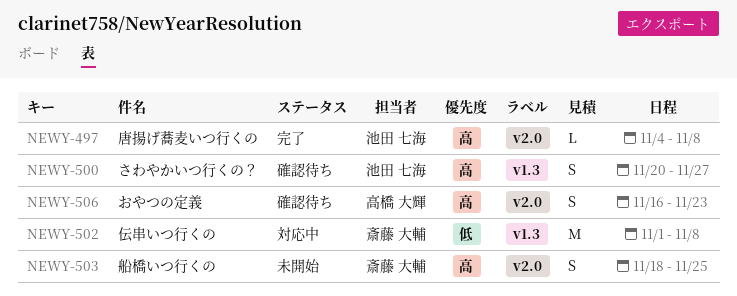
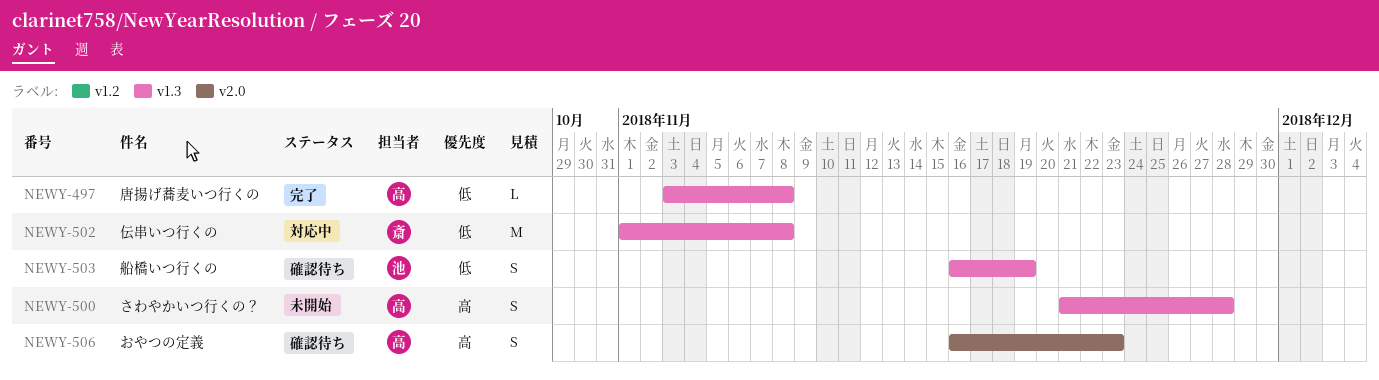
NEWY-497, owner: 池田 七海 -> 高橋 大輝
NEWY-497, priority: 高 -> 低
NEWY-497, label: v2.0 -> v1.3
NEWY-497, start: Nov 4 -> Nov 3
NEWY-500, status: 確認待ち -> 未開始
NEWY-500, owner: 池田 七海 -> 高橋 大輝
NEWY-500, start: Nov 20 -> Nov 21
NEWY-500, due: Nov 27 -> Nov 28
NEWY-503, status: 未開始 -> 確認待ち
NEWY-503, owner: 斎藤 大輔 -> 池田 七海
NEWY-503, priority: 高 -> 低
NEWY-503, label: v2.0 -> v1.3
NEWY-503, start: Nov 18 -> Nov 16
NEWY-503, due: Nov 25 -> Nov 19

